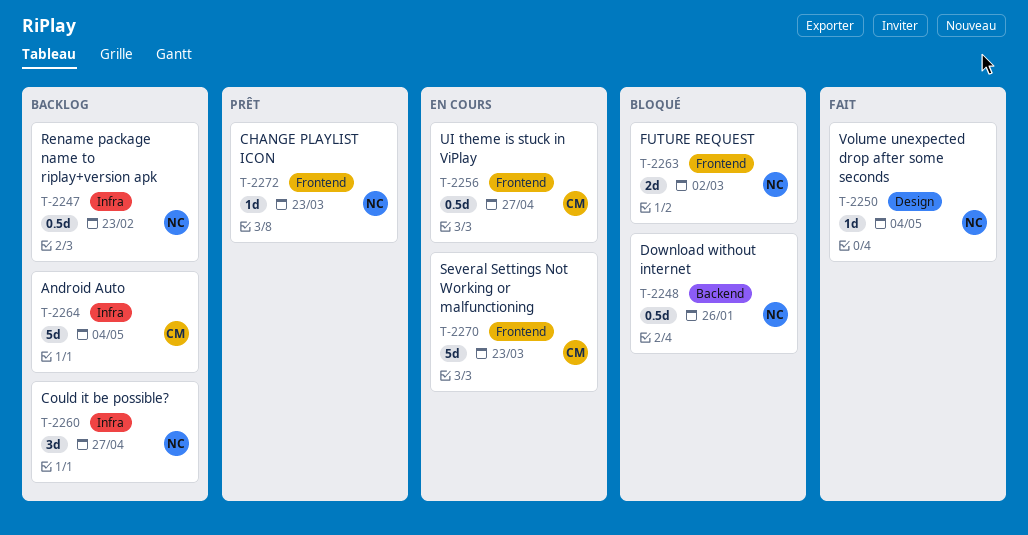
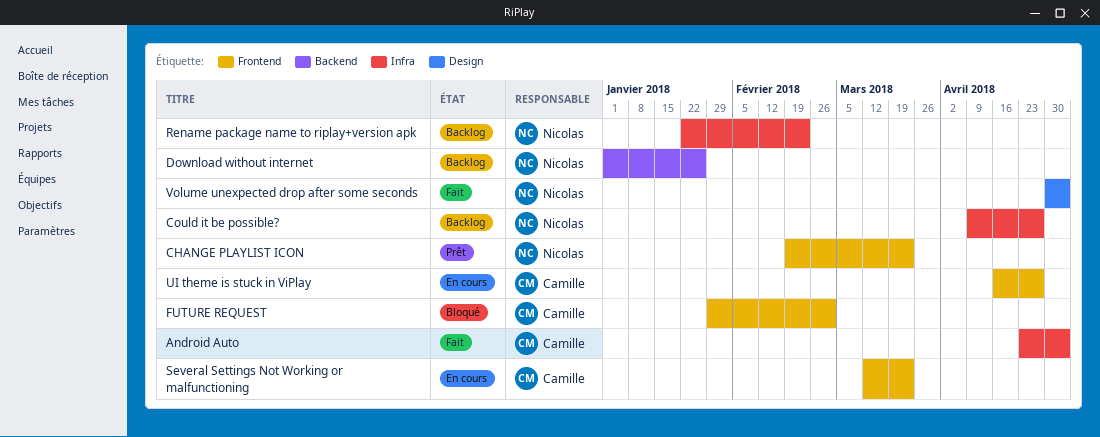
Android Auto, status: Backlog -> Fait
Download without internet, status: Bloqué -> Backlog
FUTURE REQUEST, owner: Nicolas -> Camille

